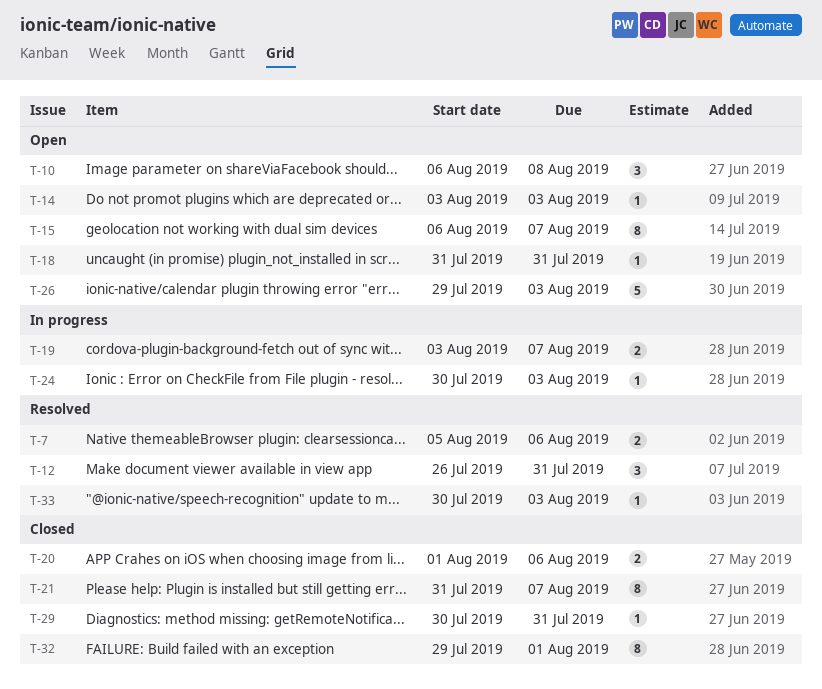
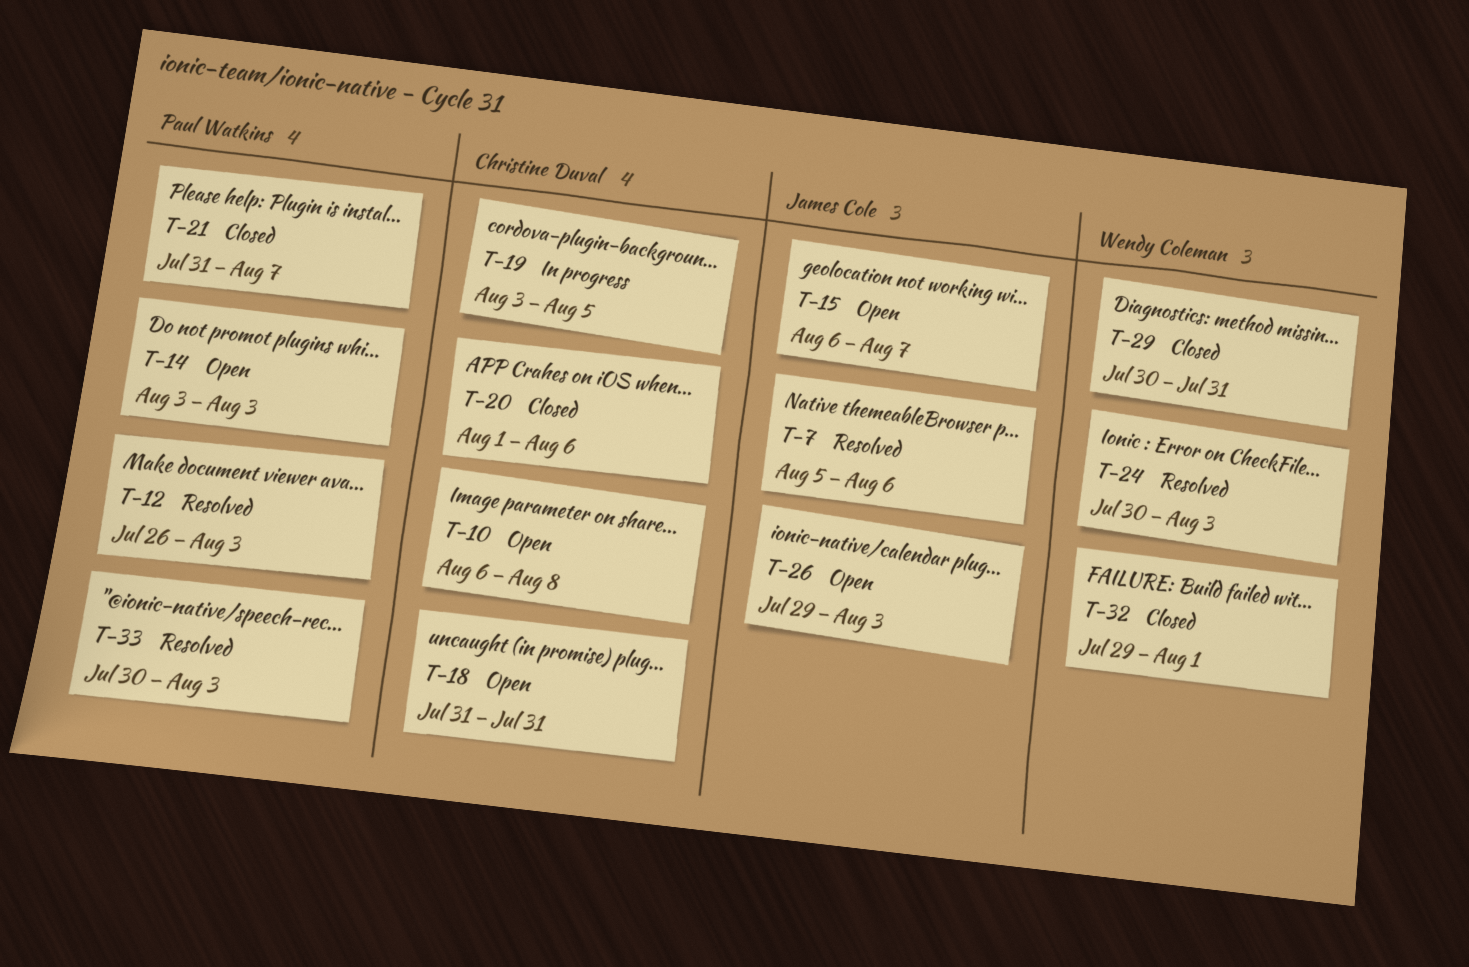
T-12, due: Jul 31 -> Aug 3
T-19, due: Aug 7 -> Aug 5
T-24, status: In progress -> Resolved

